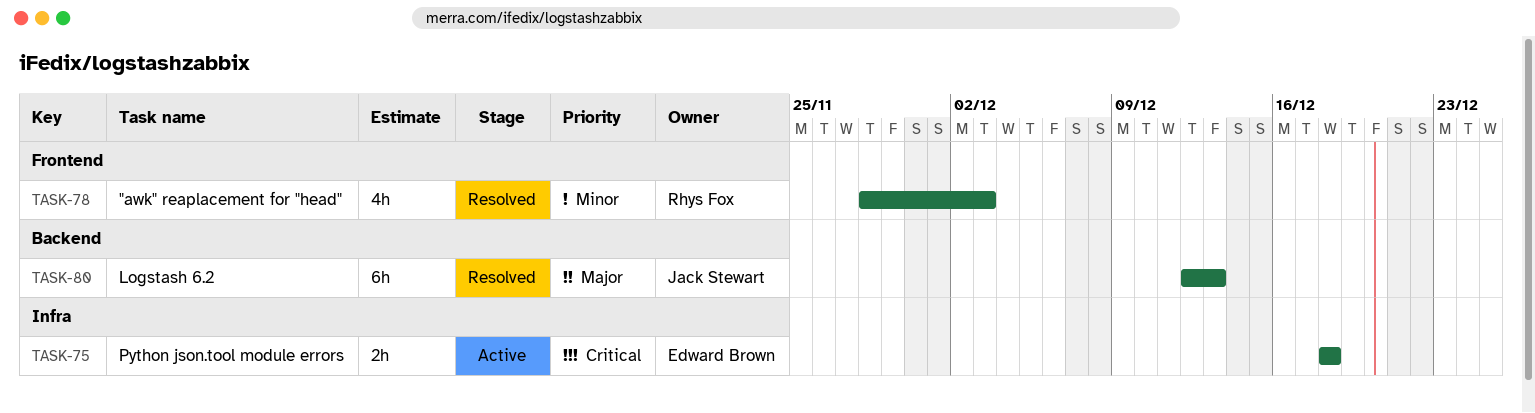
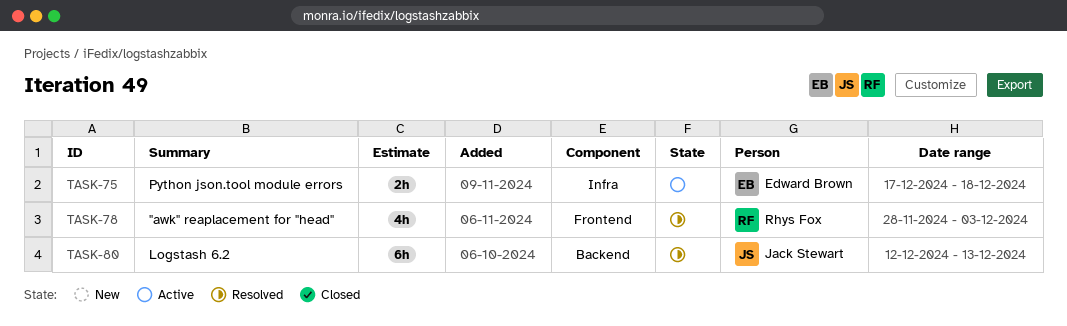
TASK-75, start: Dec 18 -> Dec 17

